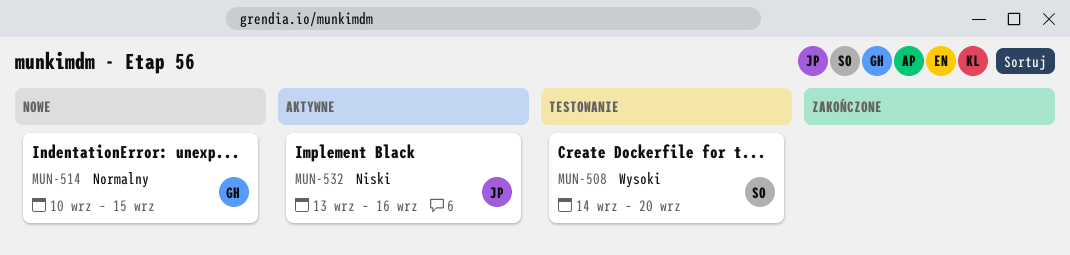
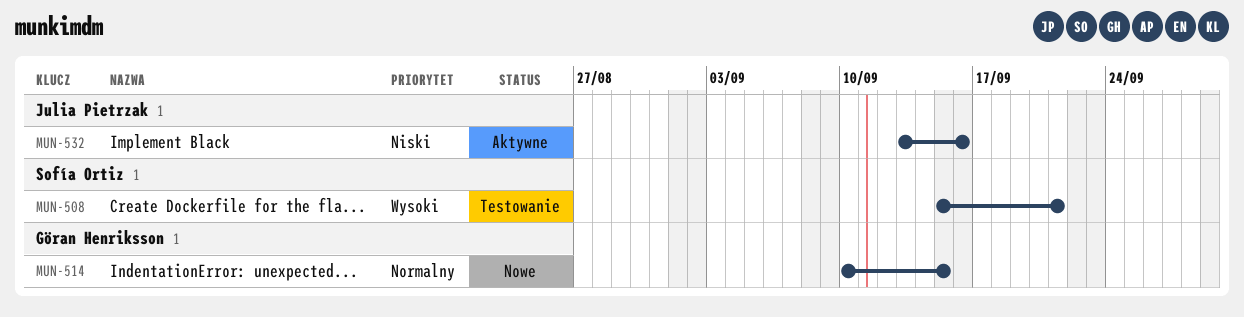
MUN-508, start: Sep 14 -> Sep 15
MUN-508, due: Sep 20 -> Sep 21

